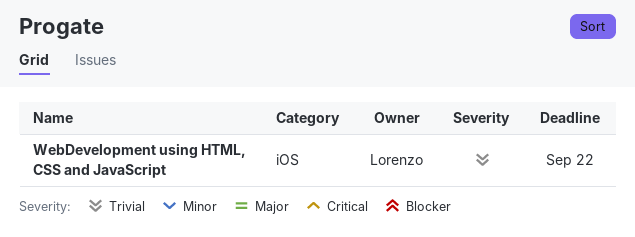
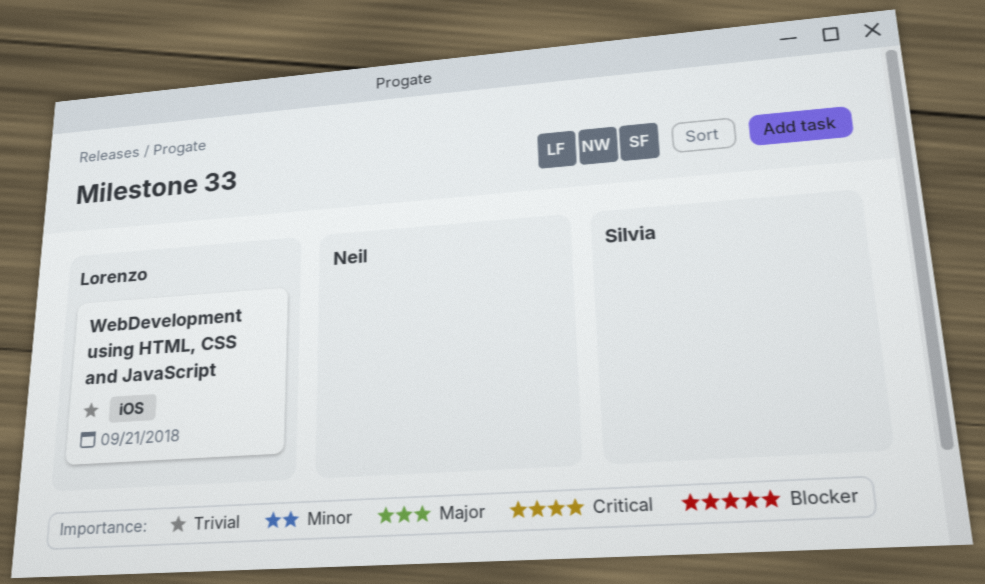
WebDevelopment using HTML, CSS and JavaScript, due: Sep 22 -> Sep 21

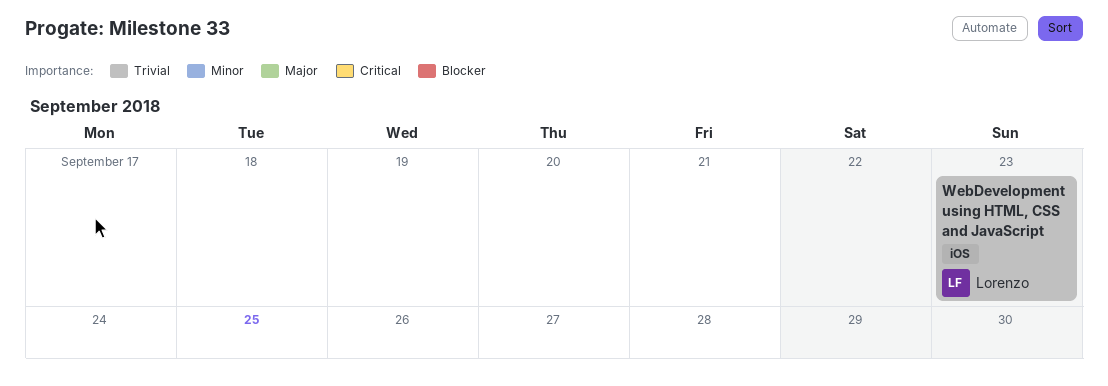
WebDevelopment using HTML, CSS and JavaScript, due: Sep 21 -> Sep 23

